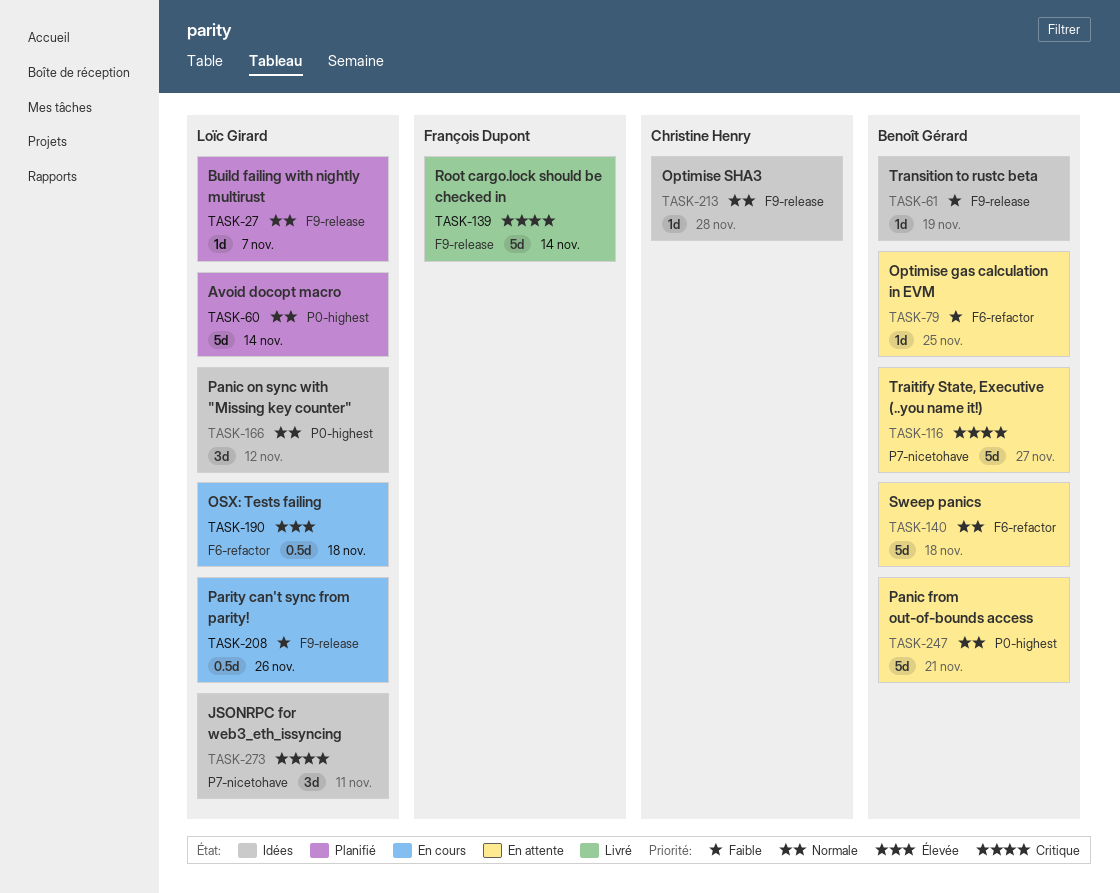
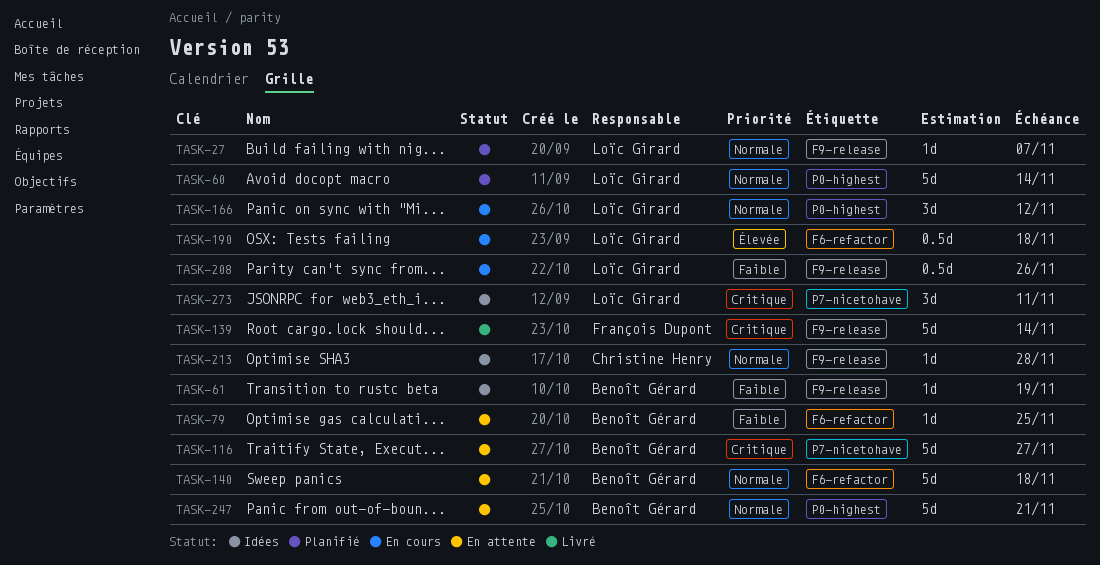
TASK-166, status: Idées -> En cours

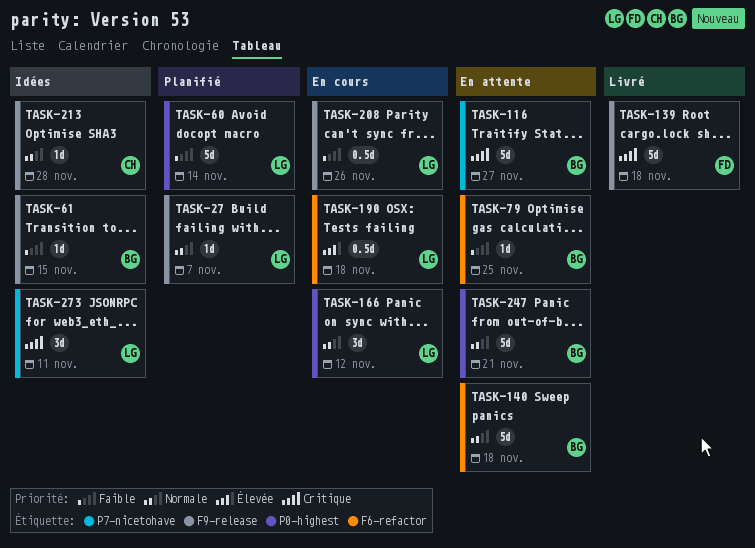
TASK-60, priority: Normale -> Faible
TASK-61, due: Nov 19 -> Nov 15
TASK-139, due: Nov 14 -> Nov 18

